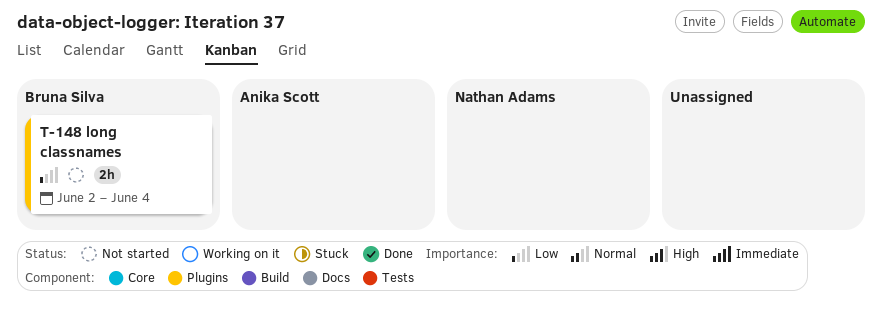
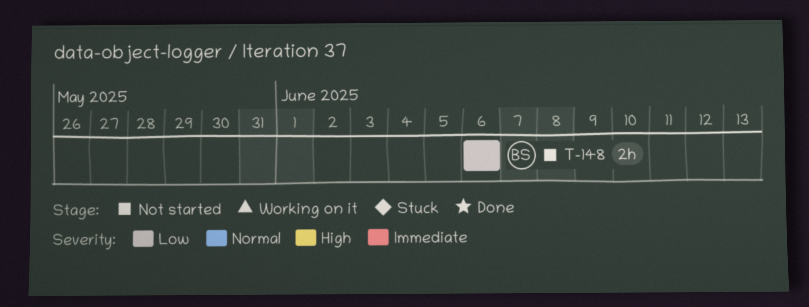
T-148, start: Jun 2 -> Jun 6
T-148, due: Jun 4 -> Jun 6

